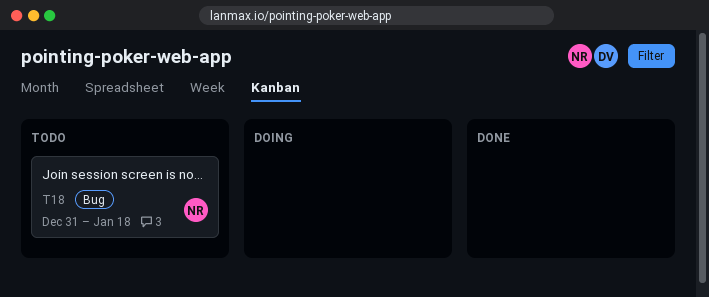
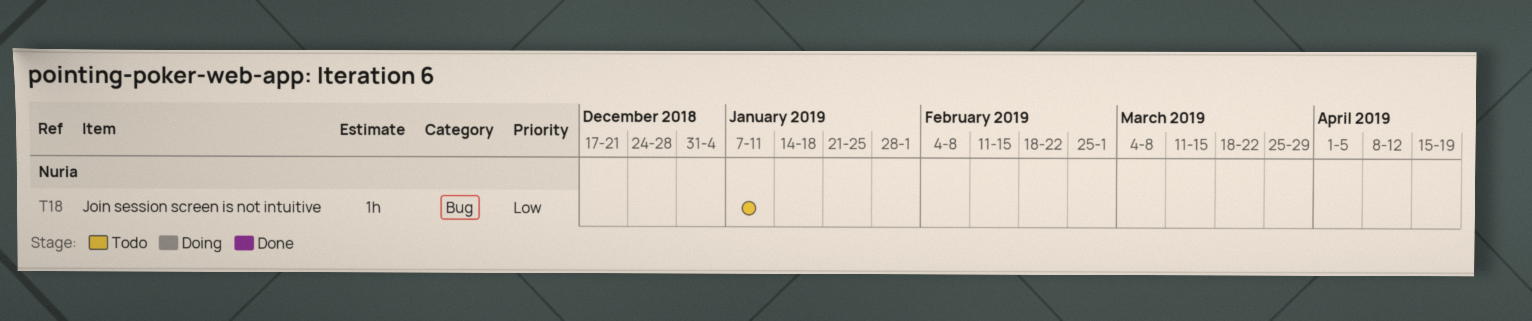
T18, start: Dec 31 -> Jan 7
T18, due: Jan 18 -> Jan 11

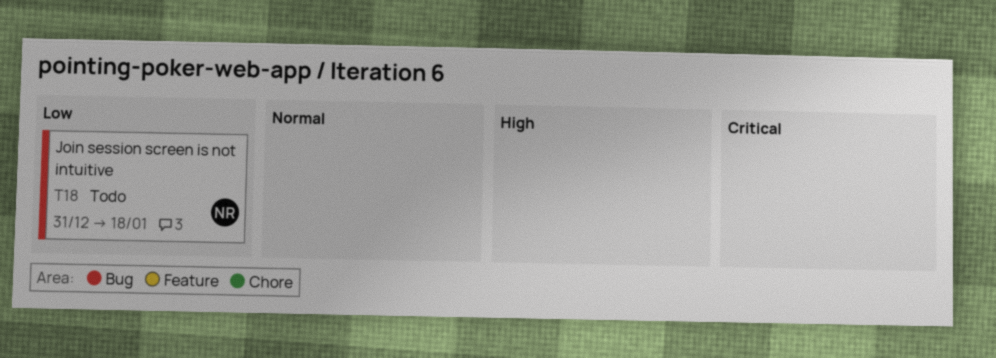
T18, start: Jan 7 -> Dec 31
T18, due: Jan 11 -> Jan 18

